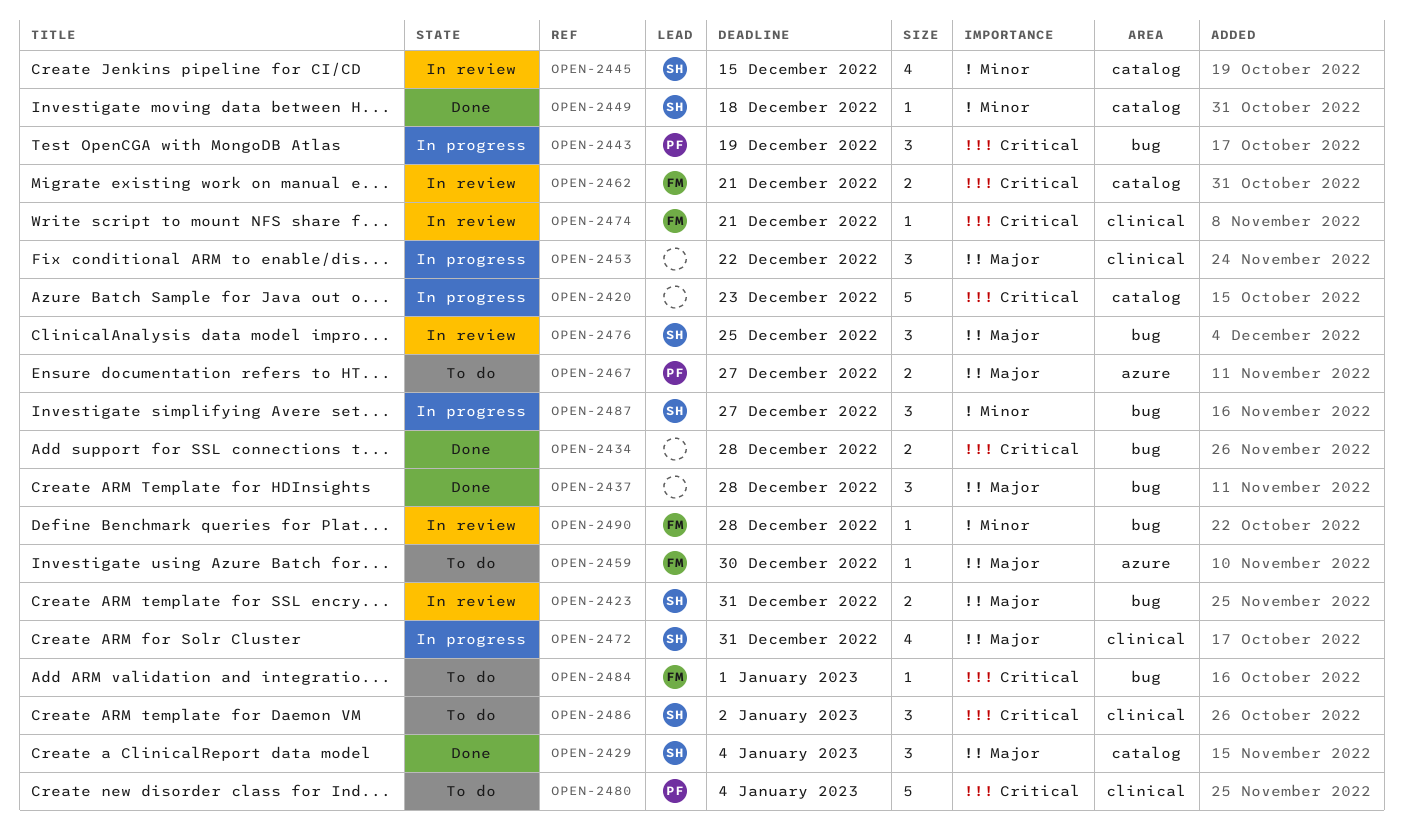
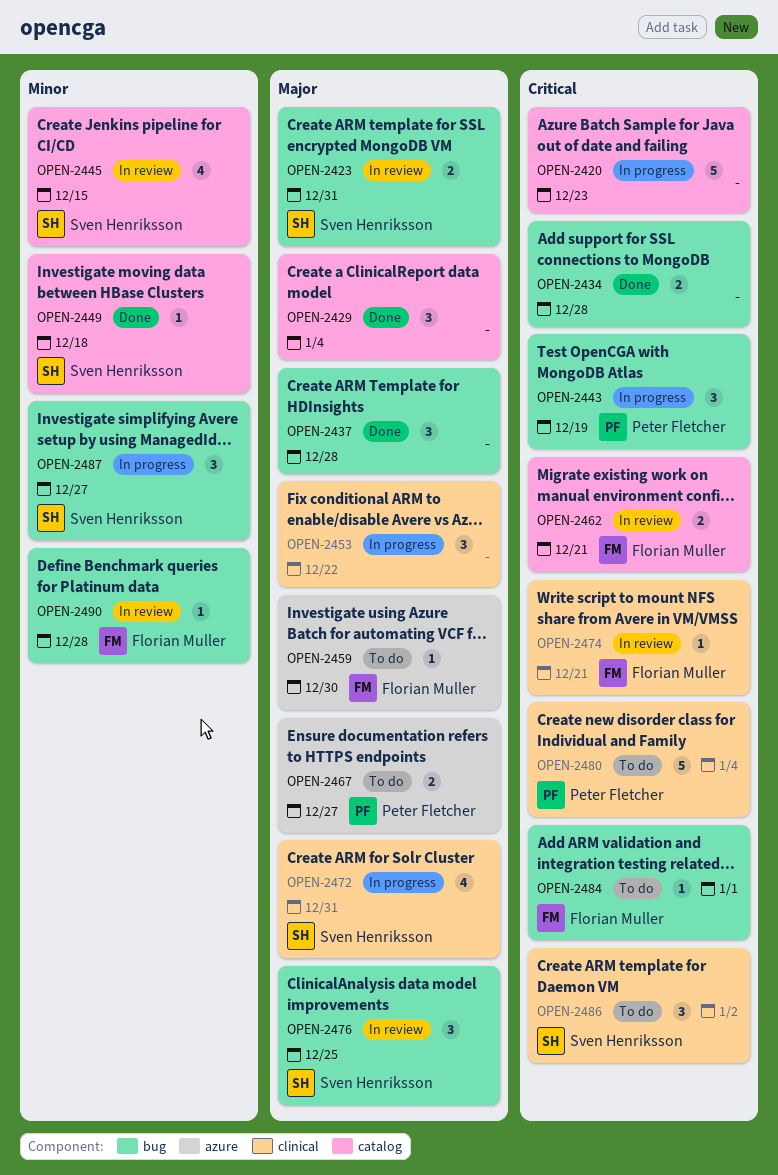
OPEN-2429, owner: Sven Henriksson -> none

